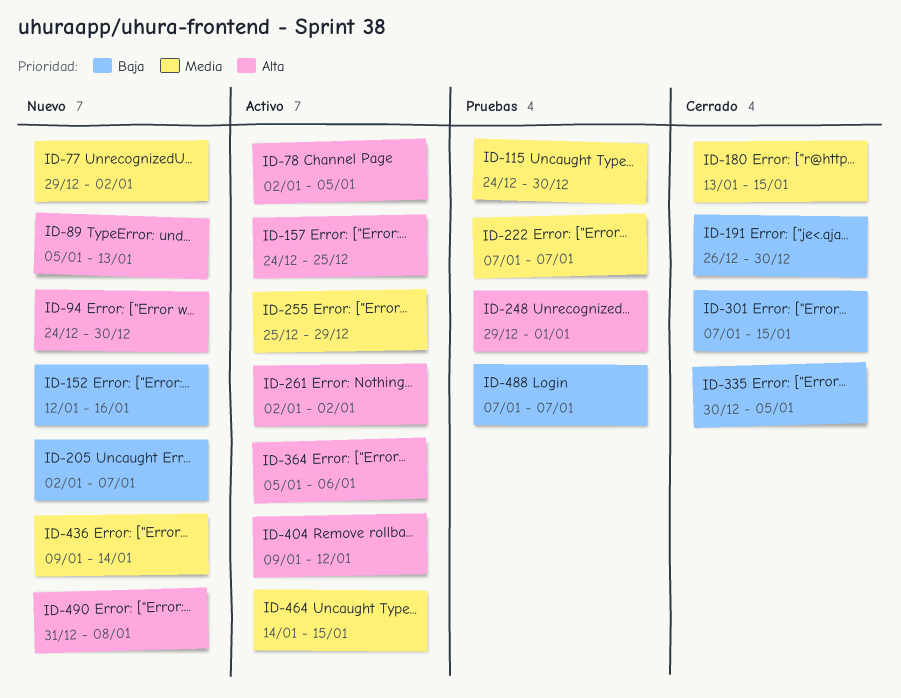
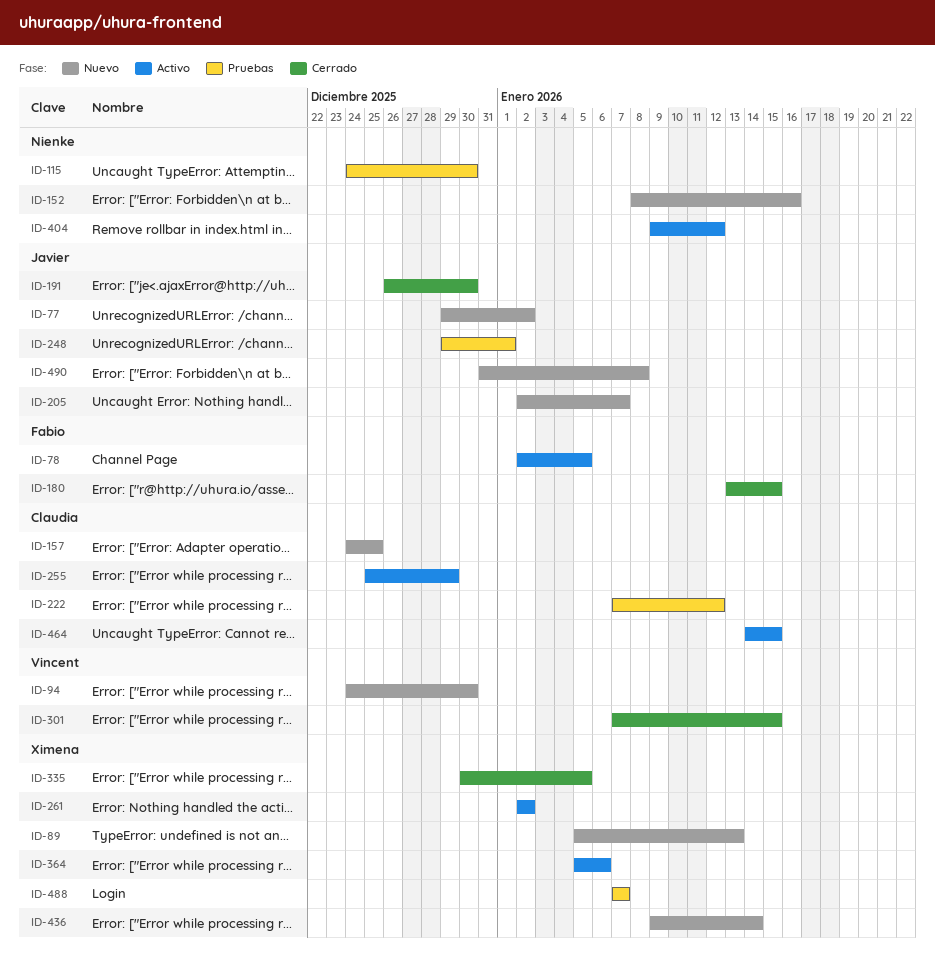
ID-152, start: Jan 12 -> Jan 8
ID-157, status: Activo -> Nuevo
ID-222, due: Jan 7 -> Jan 12

